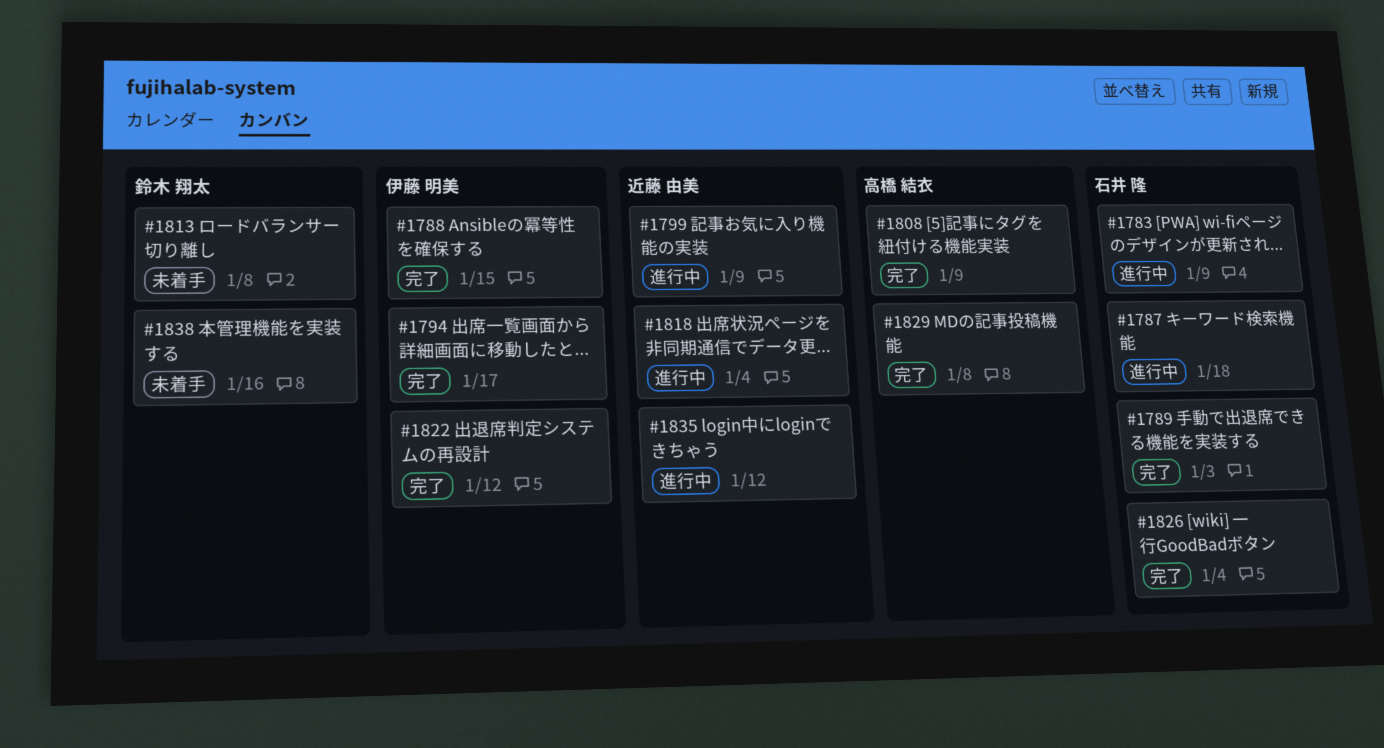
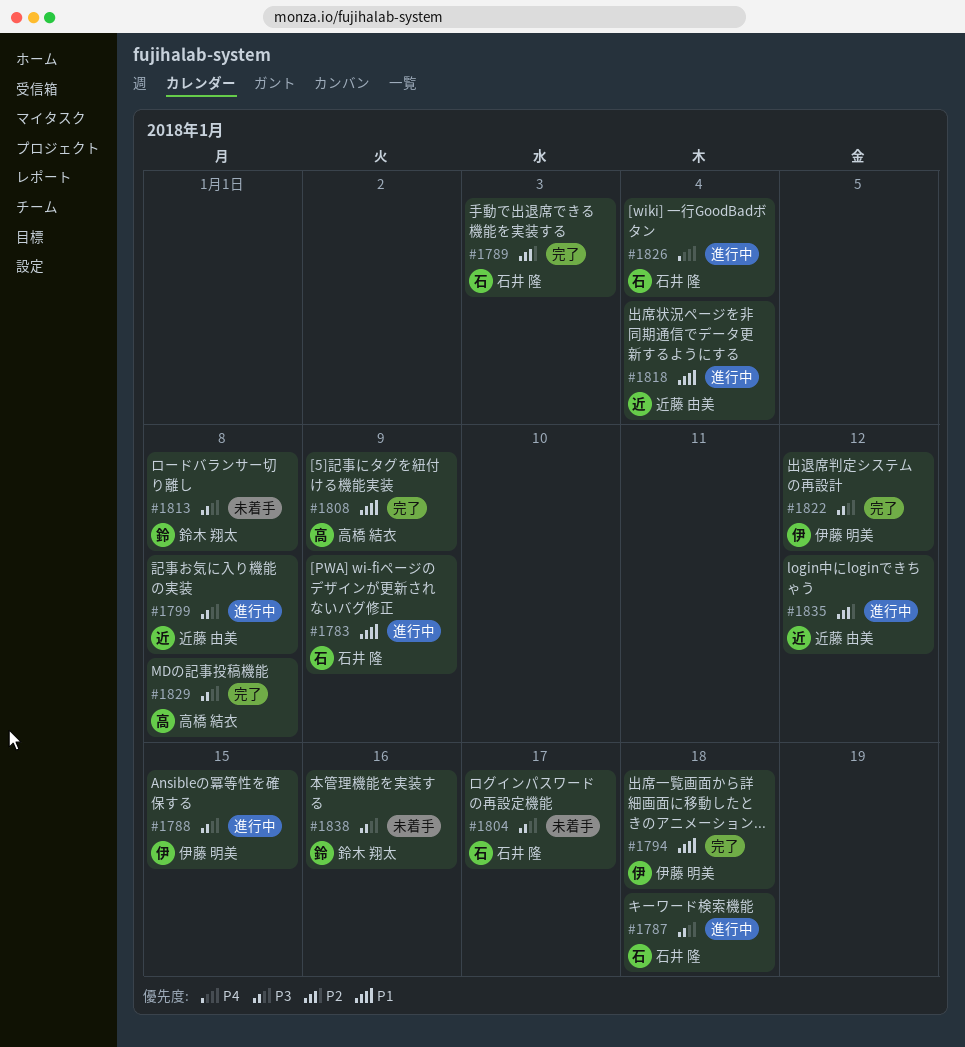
#1788, status: 完了 -> 進行中
#1794, due: Jan 17 -> Jan 18
#1799, due: Jan 9 -> Jan 8
#1804: none -> present
#1826, status: 完了 -> 進行中

